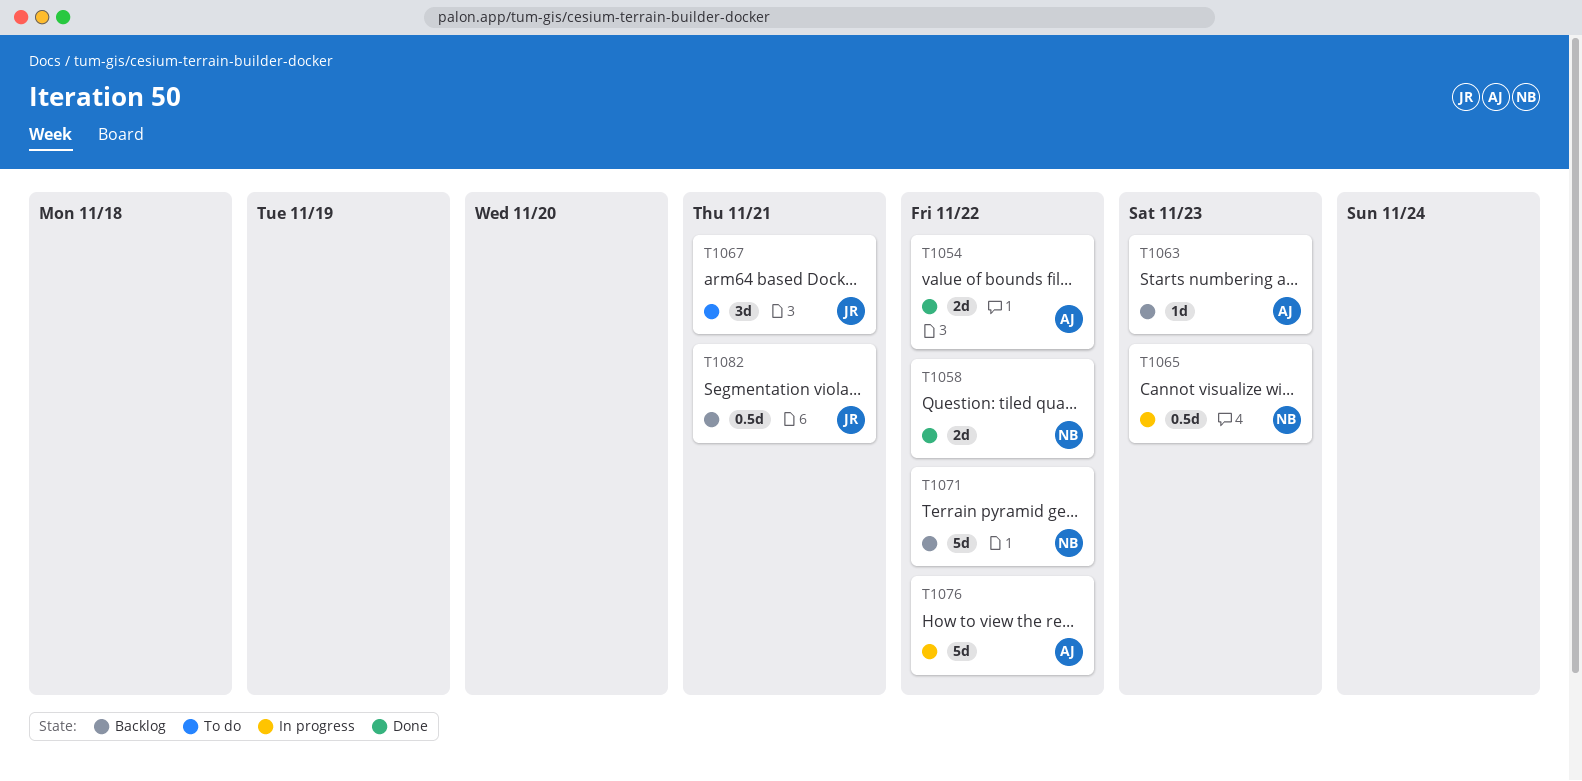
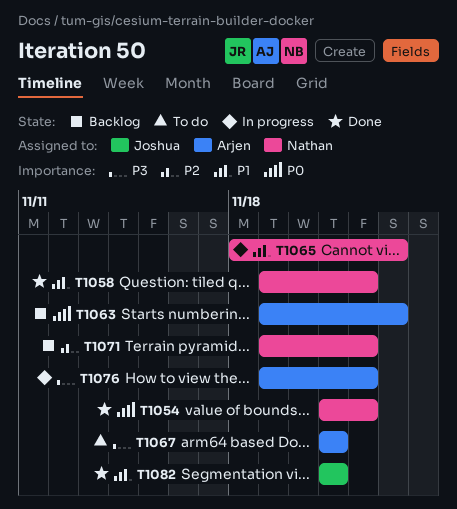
T1054, owner: Arjen -> Nathan
T1067, owner: Joshua -> Arjen
T1082, status: Backlog -> Done

